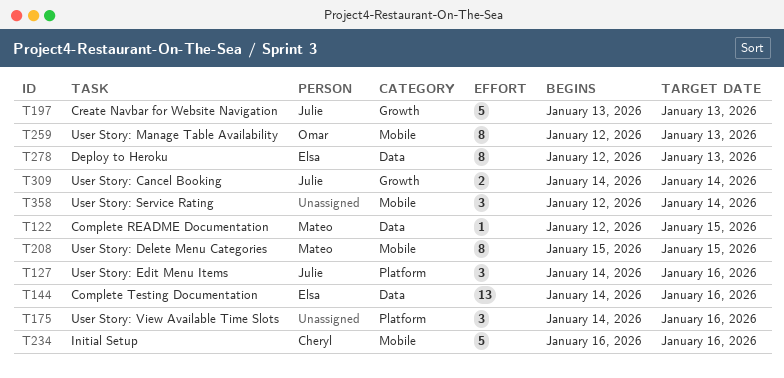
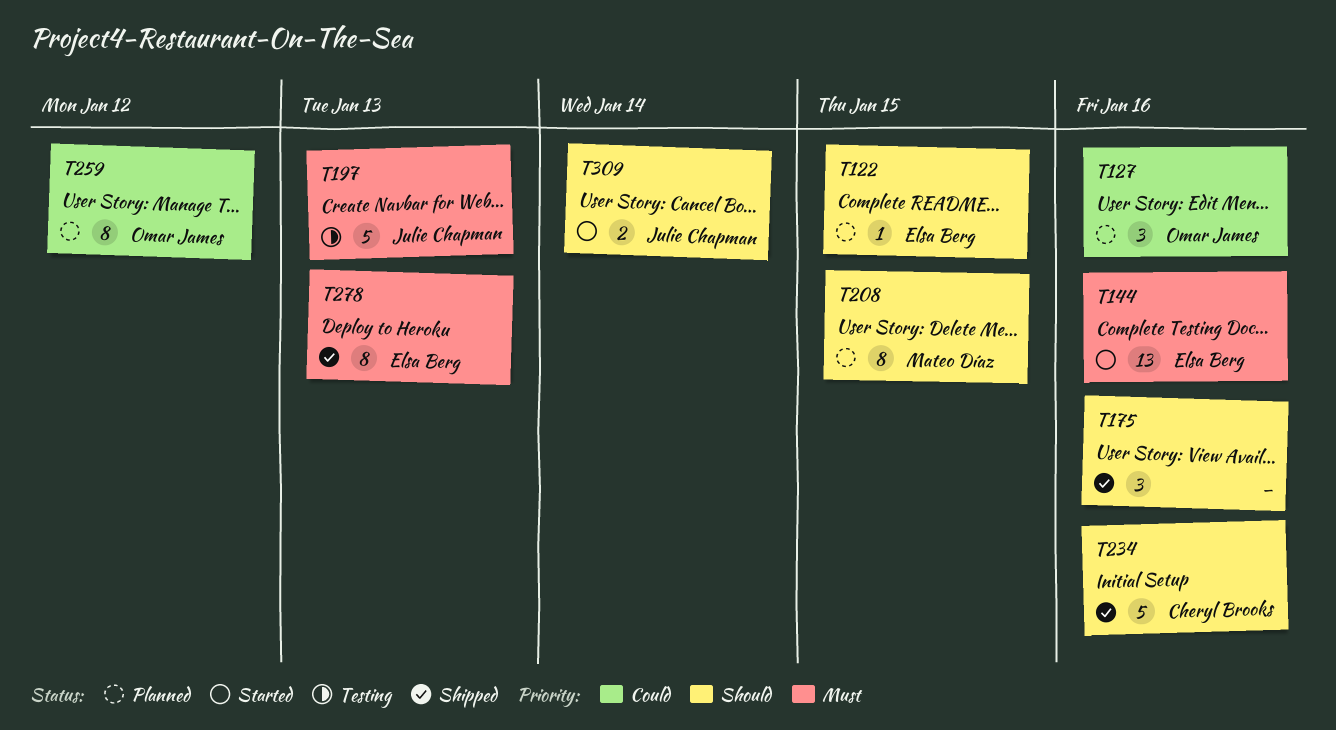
T122, owner: Mateo Díaz -> Elsa Berg
T127, owner: Julie Chapman -> Omar James
T259, due: Jan 13 -> Jan 12
T358: present -> none

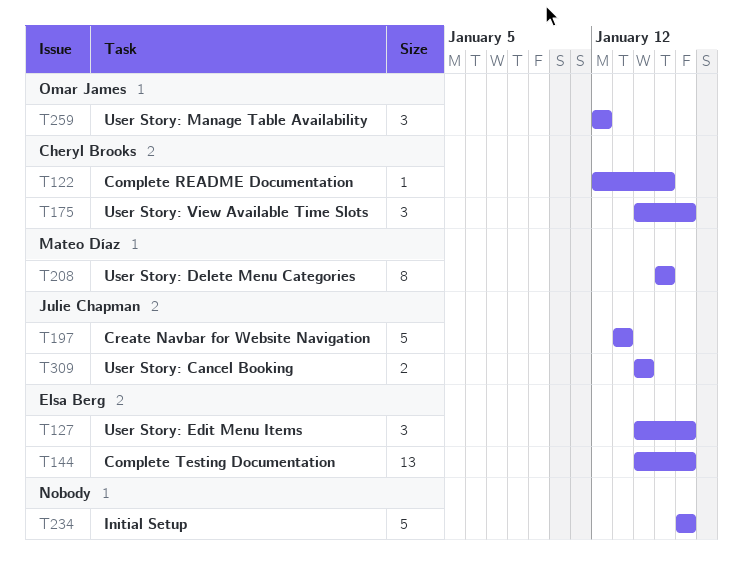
T122, owner: Elsa Berg -> Cheryl Brooks
T127, owner: Omar James -> Elsa Berg
T175, owner: none -> Cheryl Brooks
T234, owner: Cheryl Brooks -> none
T259, estimate: 8 -> 3
T278: present -> none

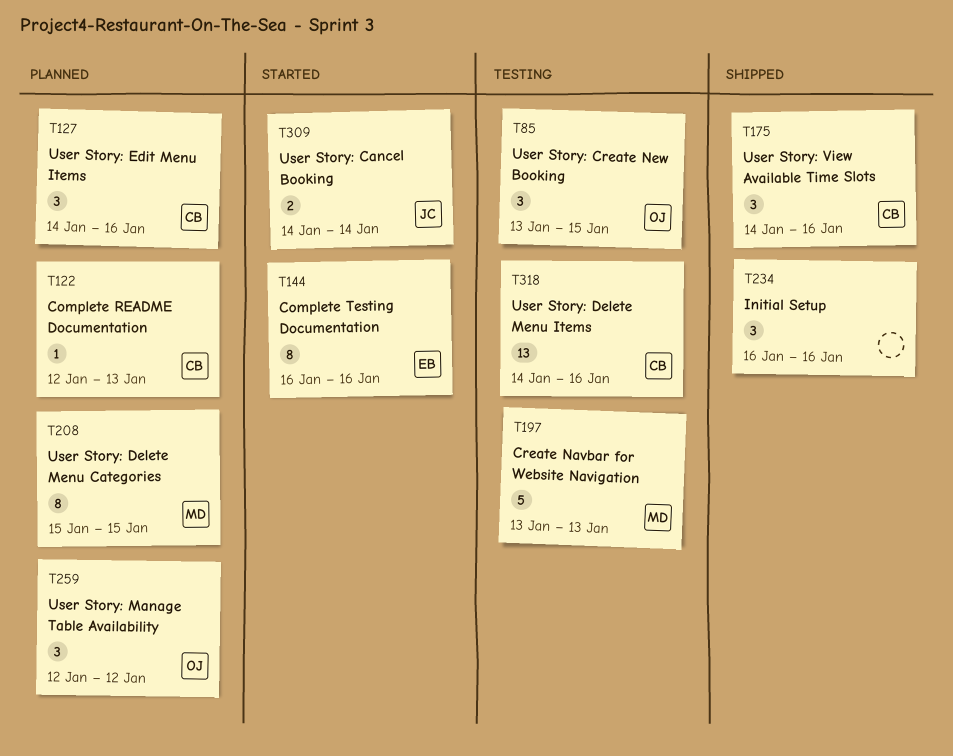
T85: none -> present
T122, due: Jan 15 -> Jan 13
T127, owner: Elsa Berg -> Cheryl Brooks
T144, estimate: 13 -> 8
T144, start: Jan 14 -> Jan 16
T197, owner: Julie Chapman -> Mateo Díaz
T234, estimate: 5 -> 3
T318: none -> present

